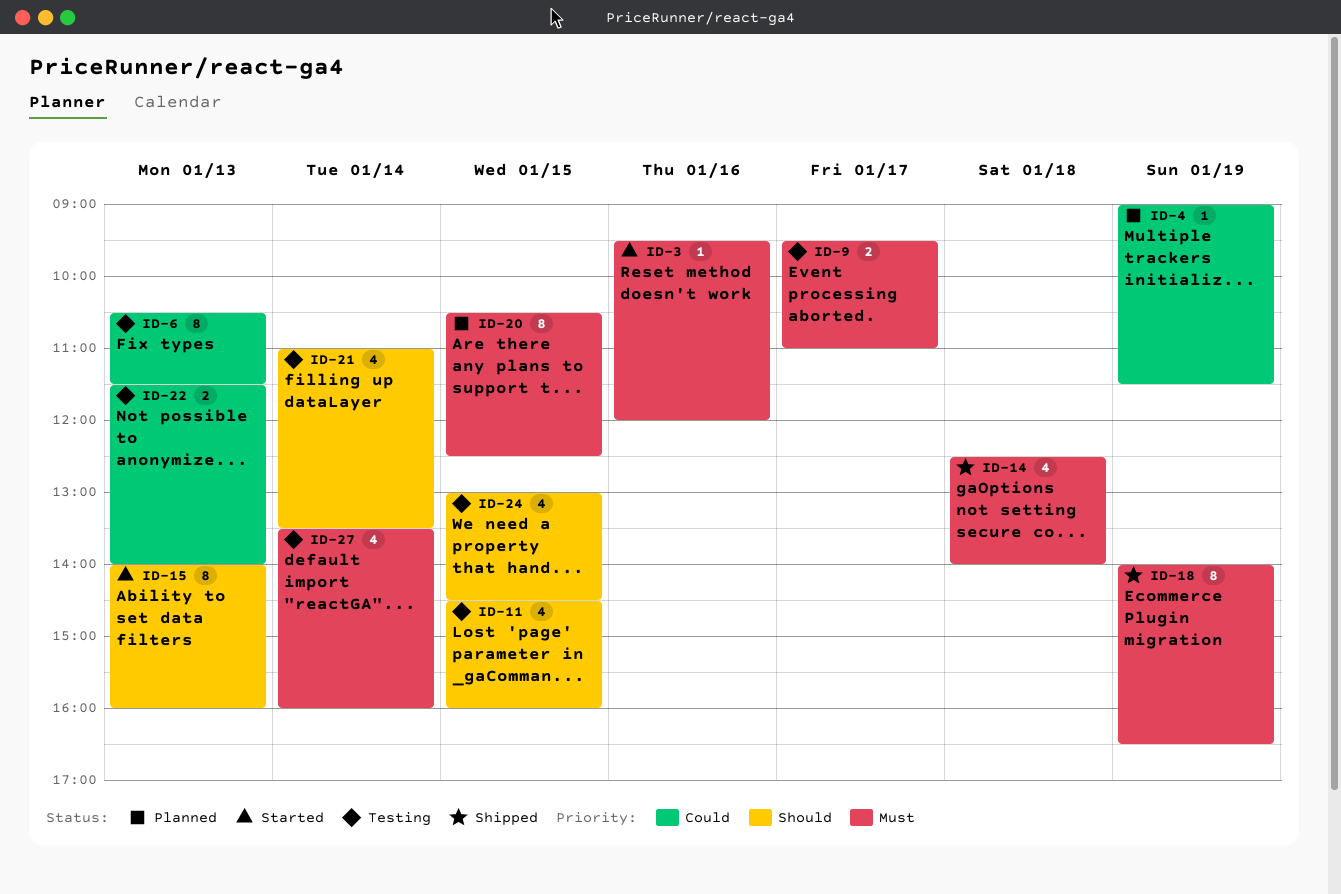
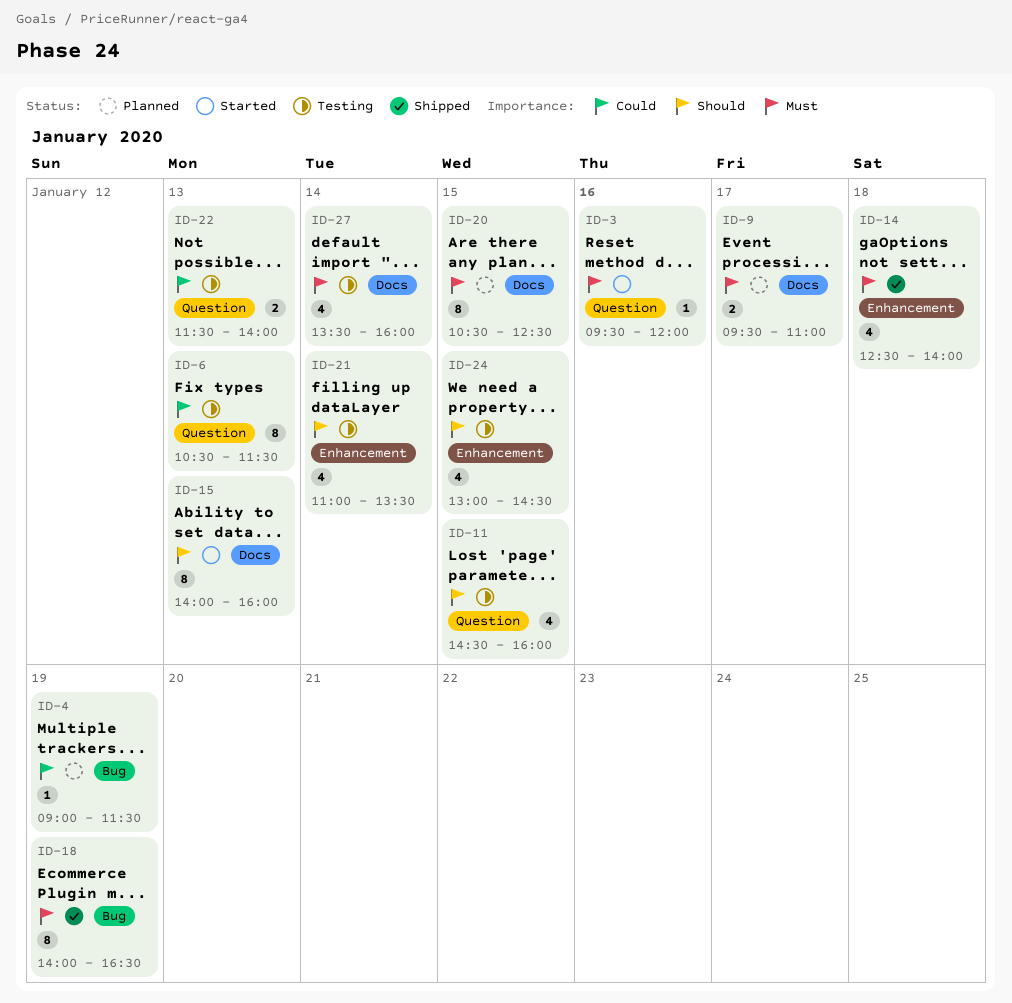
ID-9, status: Testing -> Planned

